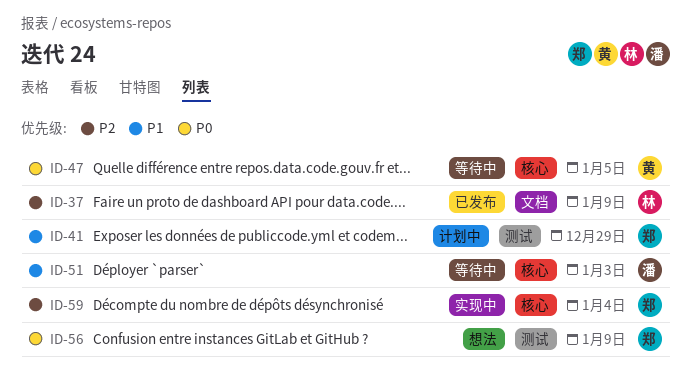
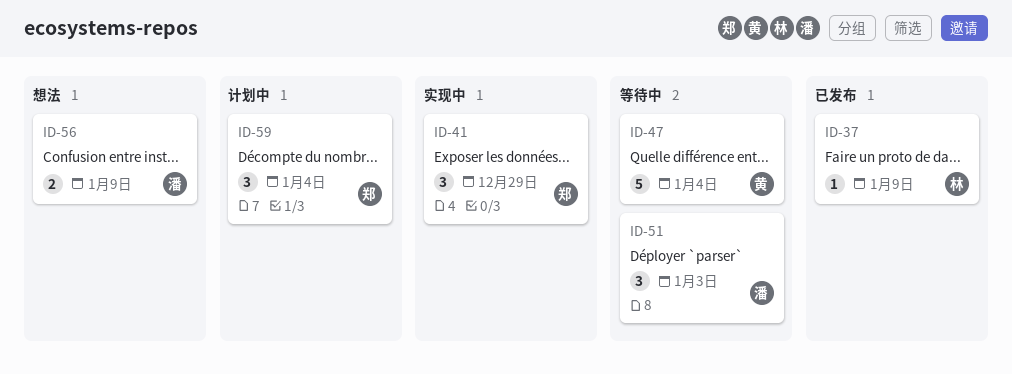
ID-41, status: 计划中 -> 实现中
ID-47, due: Jan 5 -> Jan 4
ID-56, owner: 郑 -> 潘
ID-59, status: 实现中 -> 计划中

